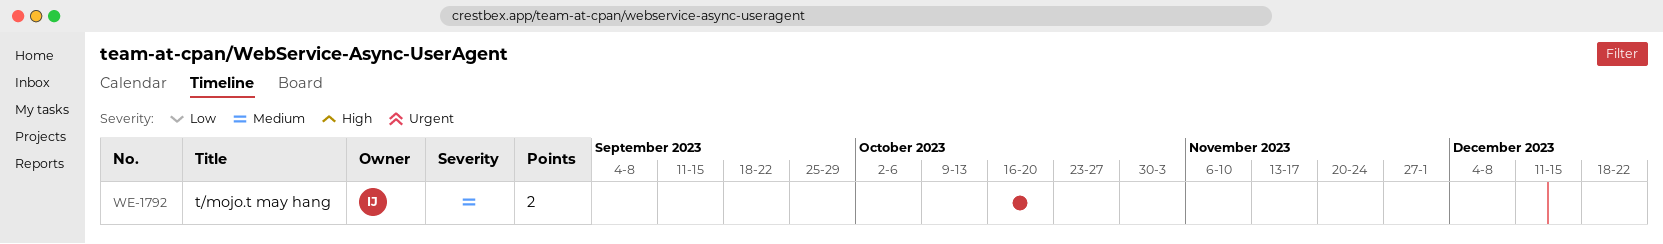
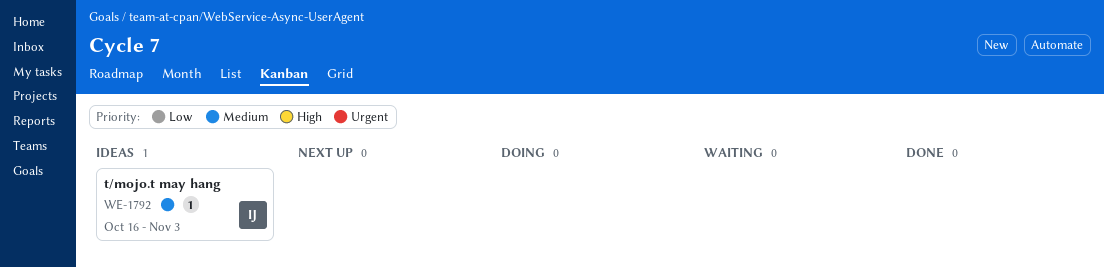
WE-1792, estimate: 2 -> 1
WE-1792, due: Oct 20 -> Nov 3

